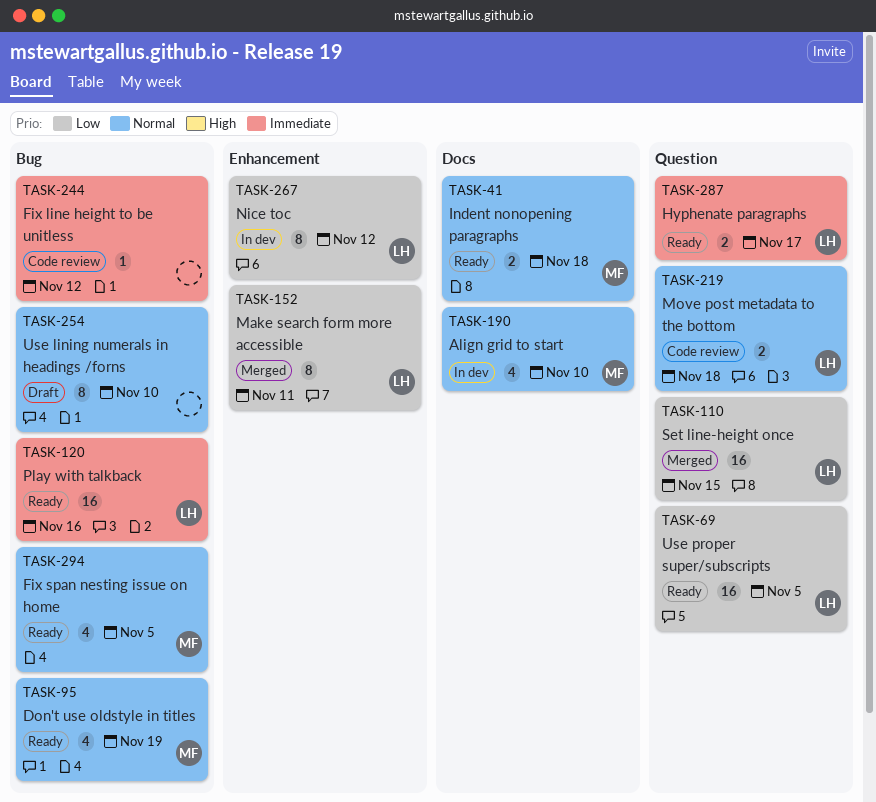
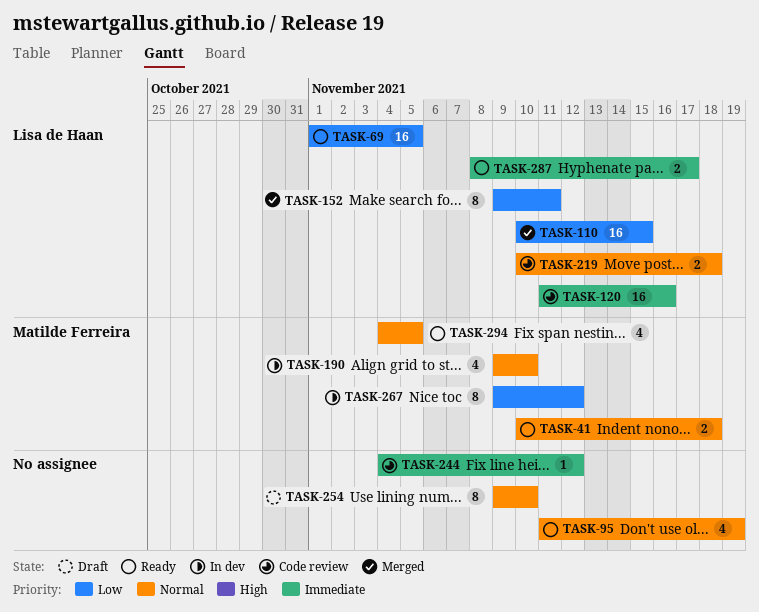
TASK-95, owner: Matilde Ferreira -> none
TASK-120, status: Ready -> Code review
TASK-267, owner: Lisa de Haan -> Matilde Ferreira

